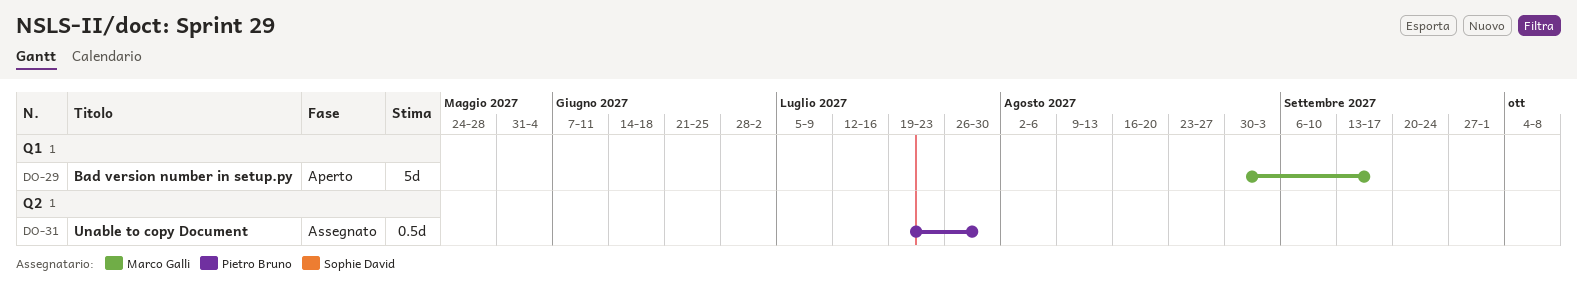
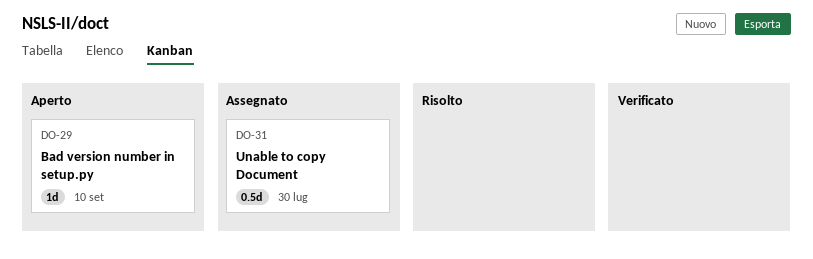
DO-29, estimate: 5d -> 1d
DO-29, due: Sep 17 -> Sep 10

